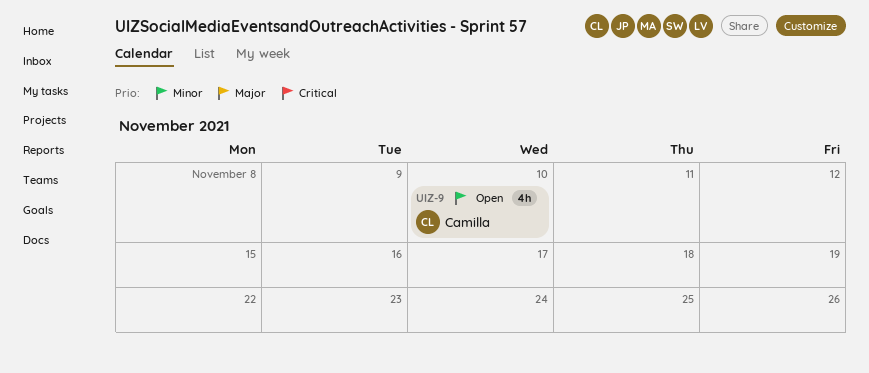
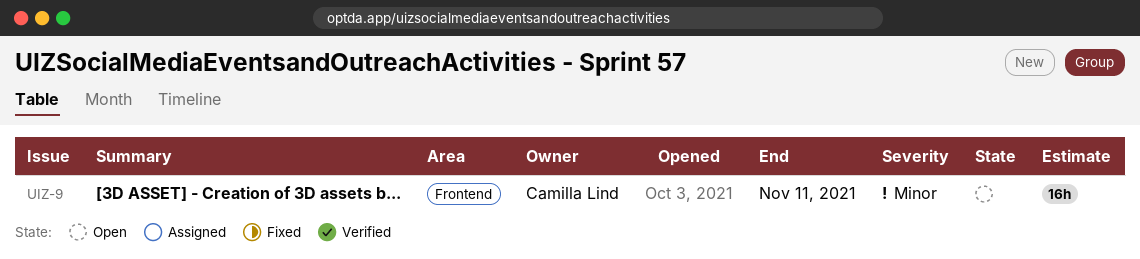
UIZ-9, estimate: 4h -> 16h
UIZ-9, due: Nov 10 -> Nov 11

